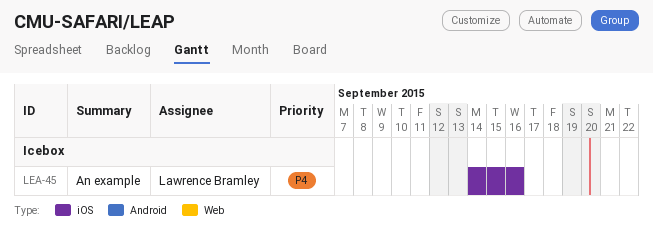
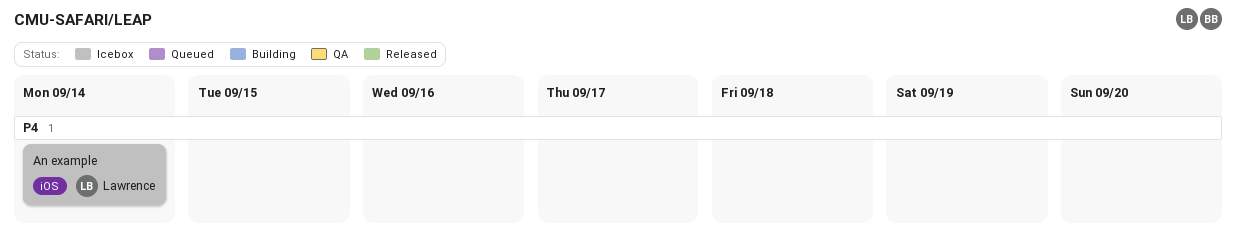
An example, due: Sep 16 -> Sep 14

